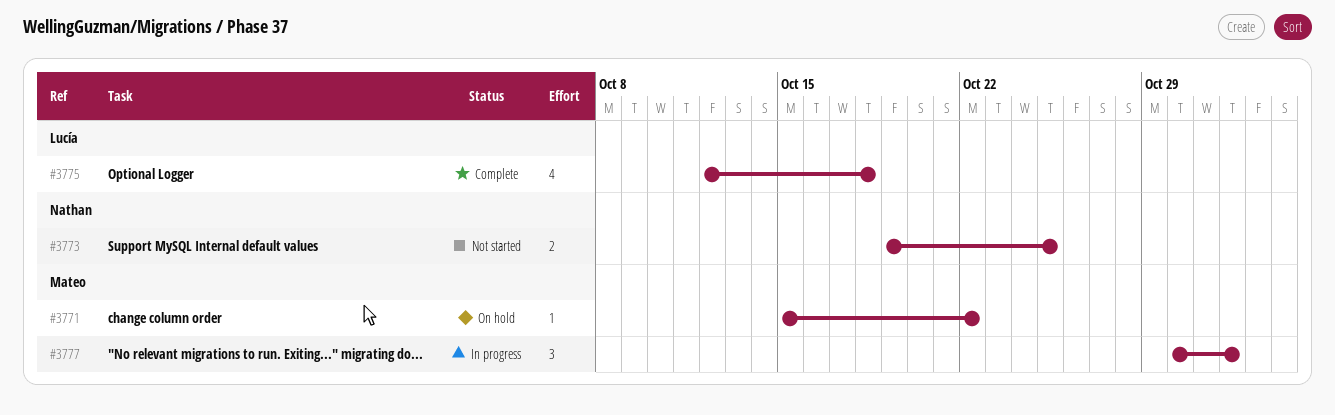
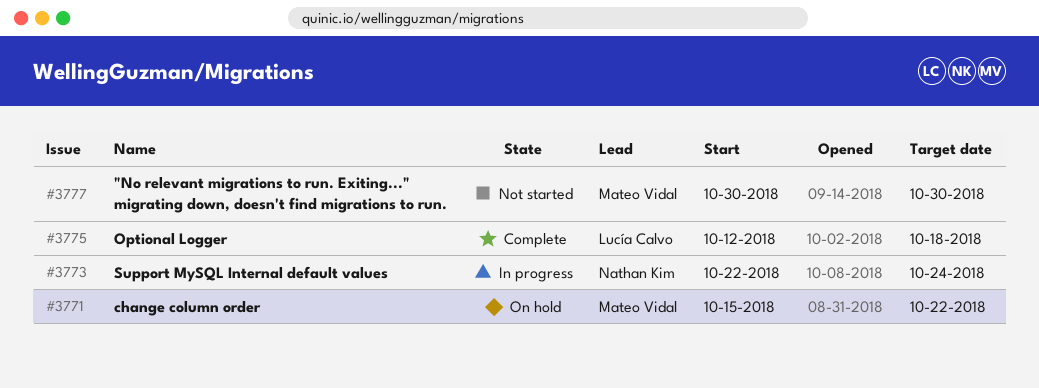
#3773, status: Not started -> In progress
#3773, start: Oct 19 -> Oct 22
#3773, due: Oct 25 -> Oct 24
#3777, status: In progress -> Not started
#3777, due: Nov 1 -> Oct 30

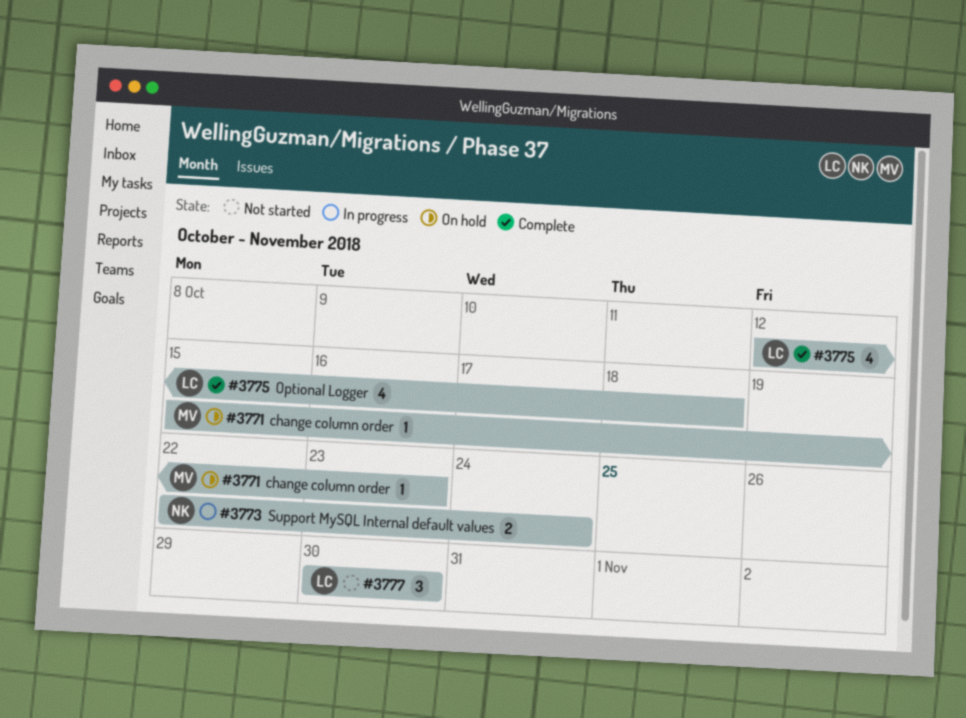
#3771, due: Oct 22 -> Oct 23
#3777, owner: Mateo Vidal -> Lucía Calvo

